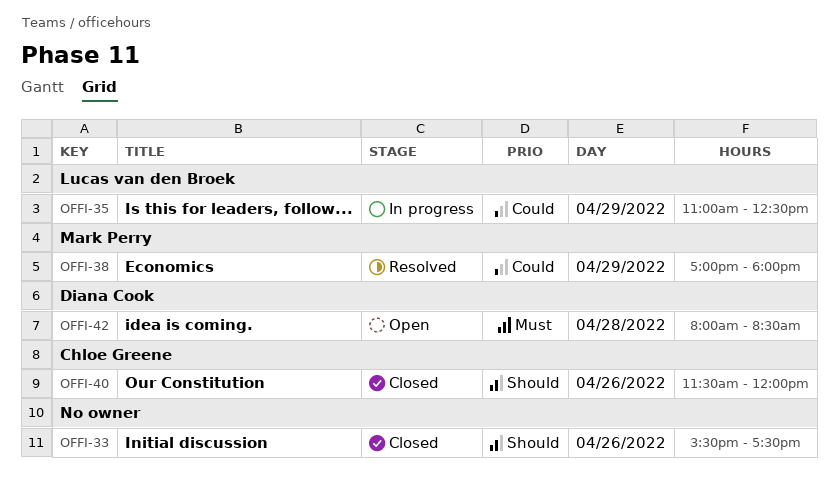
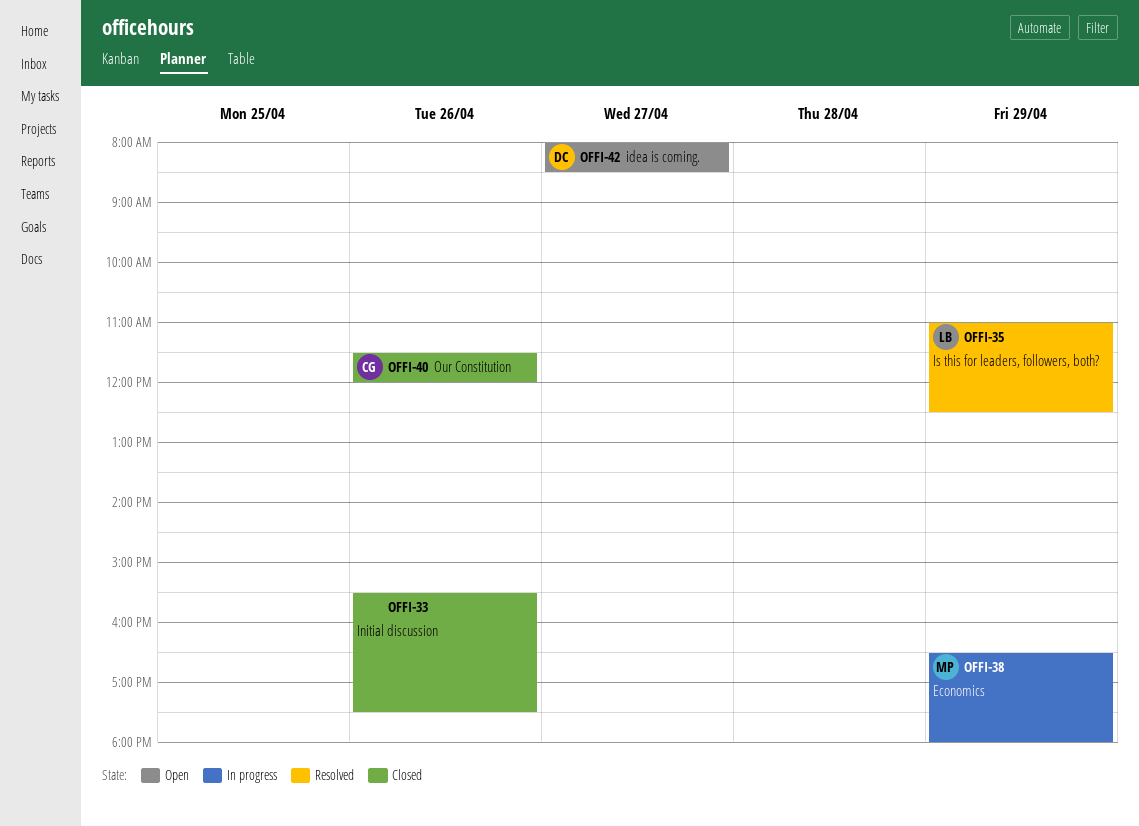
OFFI-35, status: In progress -> Resolved
OFFI-38, status: Resolved -> In progress
OFFI-38, begins: 17:00 -> 16:30
OFFI-42, day: Apr 28 -> Apr 27

